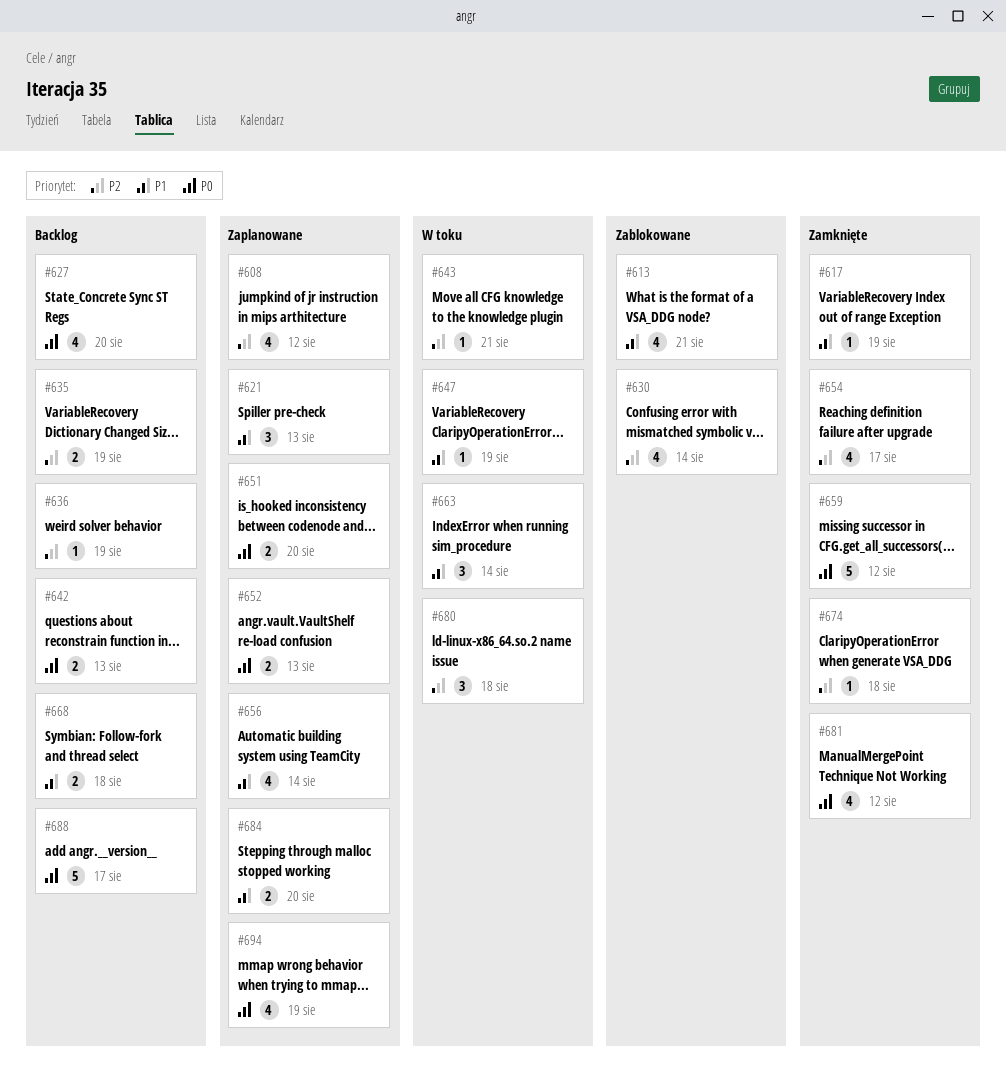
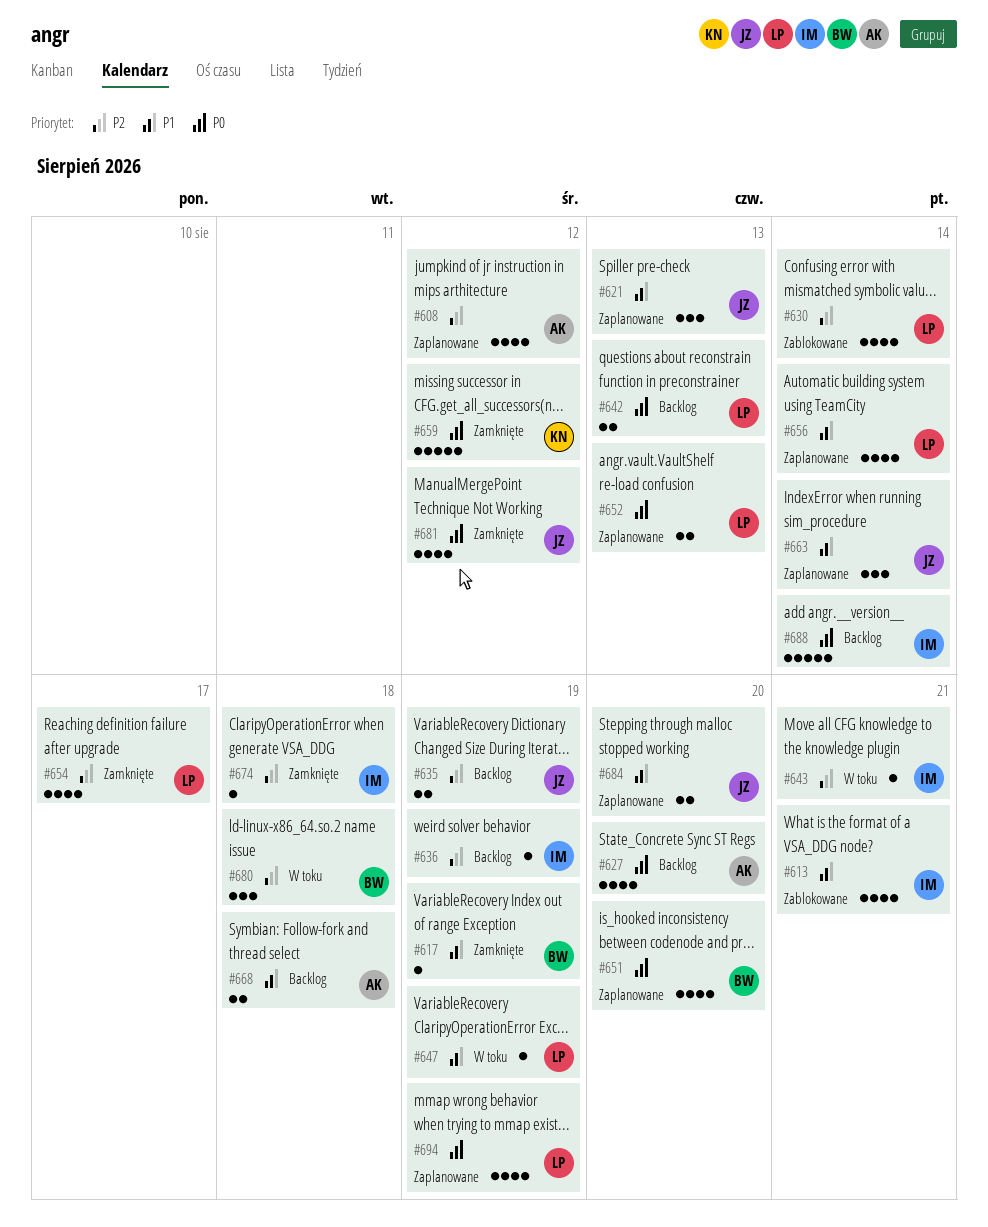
#651, estimate: 2 -> 4
#663, status: W toku -> Zaplanowane
#688, due: Aug 17 -> Aug 14

